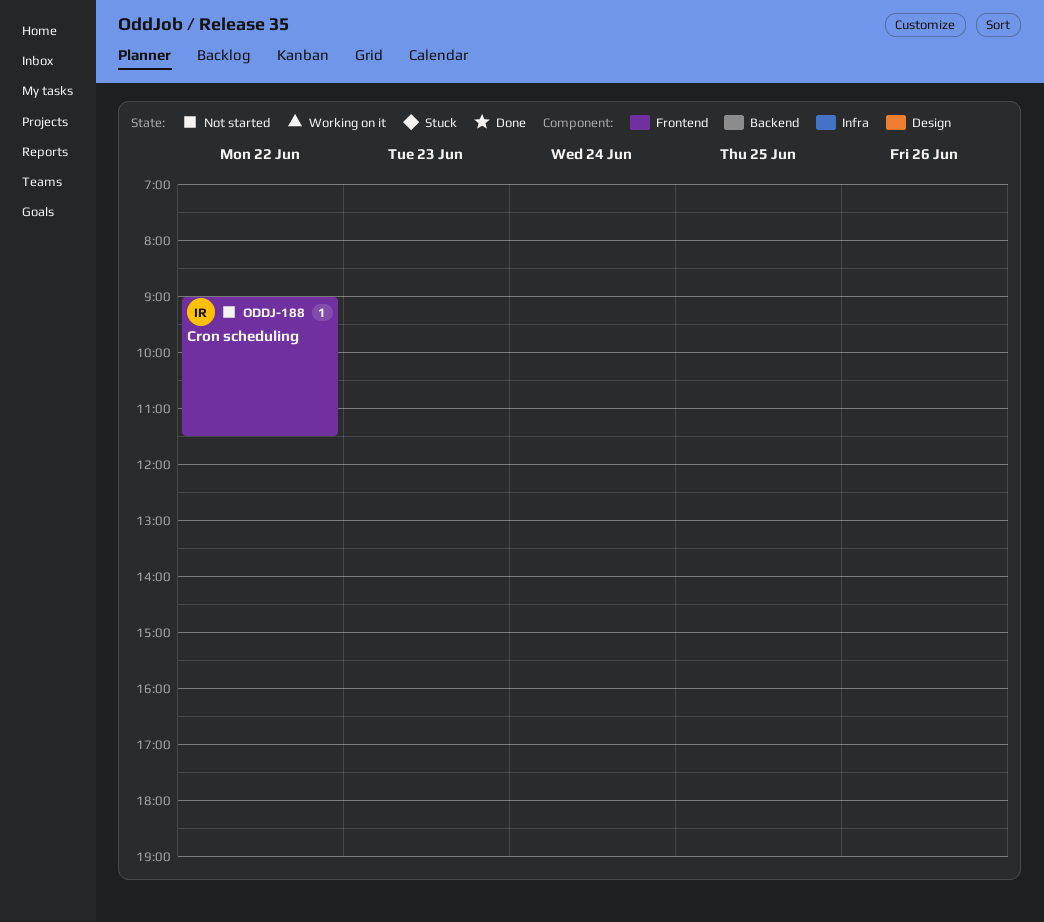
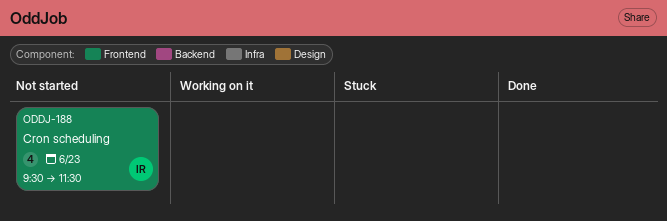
ODDJ-188, estimate: 1 -> 4
ODDJ-188, day: Jun 22 -> Jun 23
ODDJ-188, begins: 09:00 -> 09:30

